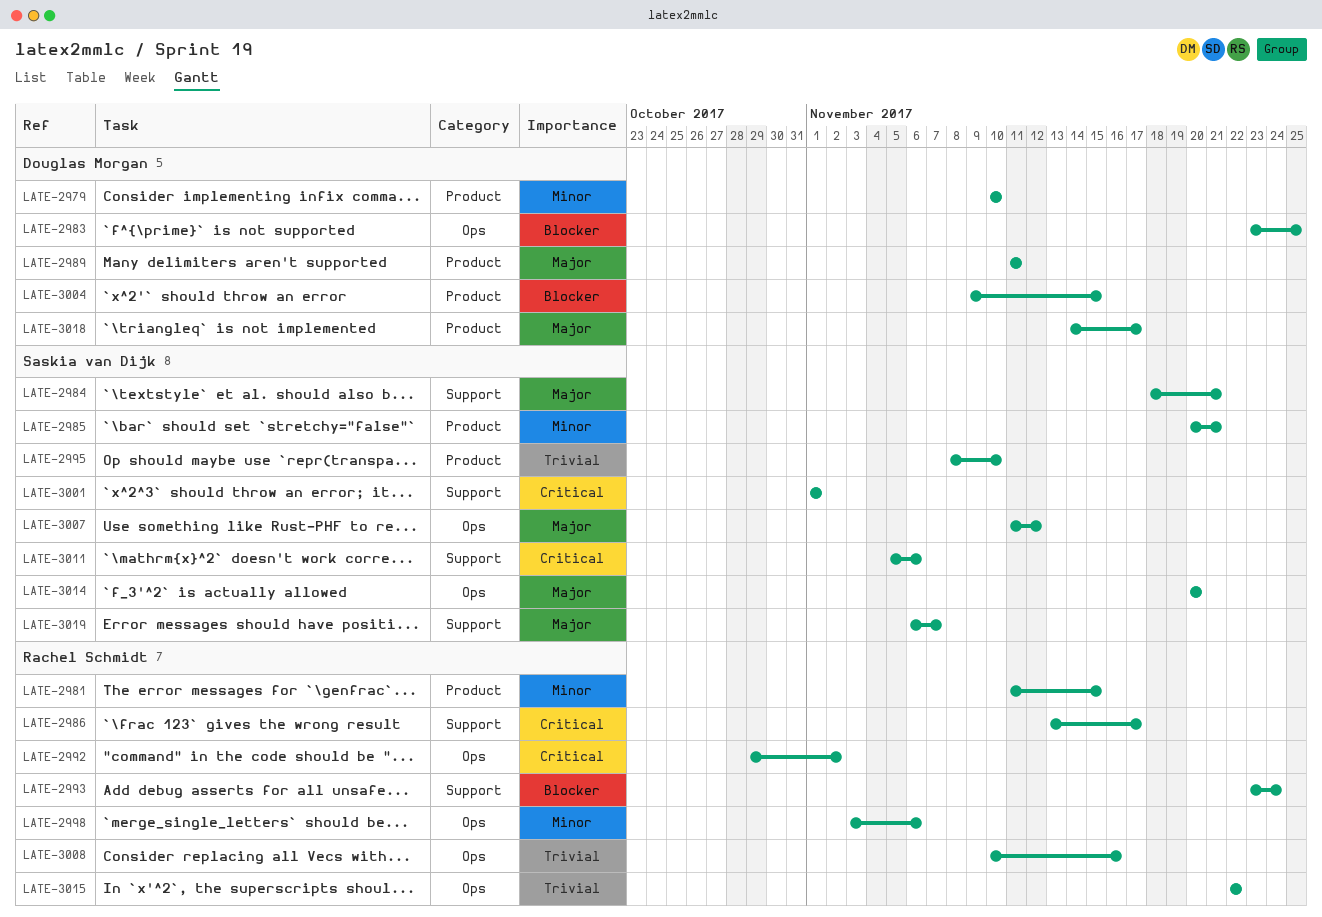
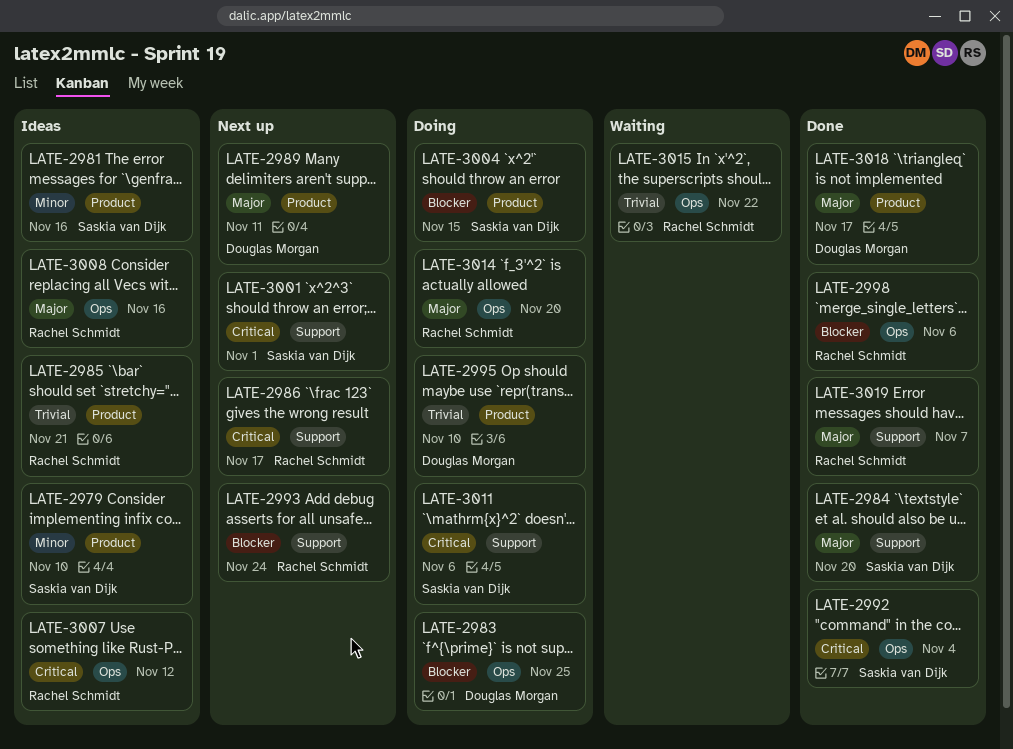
LATE-2979, owner: Douglas Morgan -> Saskia van Dijk
LATE-2981, owner: Rachel Schmidt -> Saskia van Dijk
LATE-2981, due: Nov 15 -> Nov 16
LATE-2984, due: Nov 21 -> Nov 20
LATE-2985, owner: Saskia van Dijk -> Rachel Schmidt
LATE-2985, priority: Minor -> Trivial
LATE-2992, owner: Rachel Schmidt -> Saskia van Dijk
LATE-2992, due: Nov 2 -> Nov 4
LATE-2995, owner: Saskia van Dijk -> Douglas Morgan
LATE-2998, priority: Minor -> Blocker
LATE-3004, owner: Douglas Morgan -> Saskia van Dijk
LATE-3007, owner: Saskia van Dijk -> Rachel Schmidt
LATE-3007, priority: Major -> Critical
LATE-3008, priority: Trivial -> Major
LATE-3014, owner: Saskia van Dijk -> Rachel Schmidt
LATE-3019, owner: Saskia van Dijk -> Rachel Schmidt

